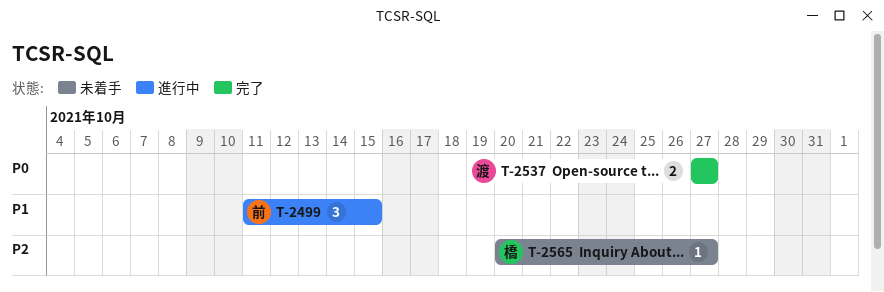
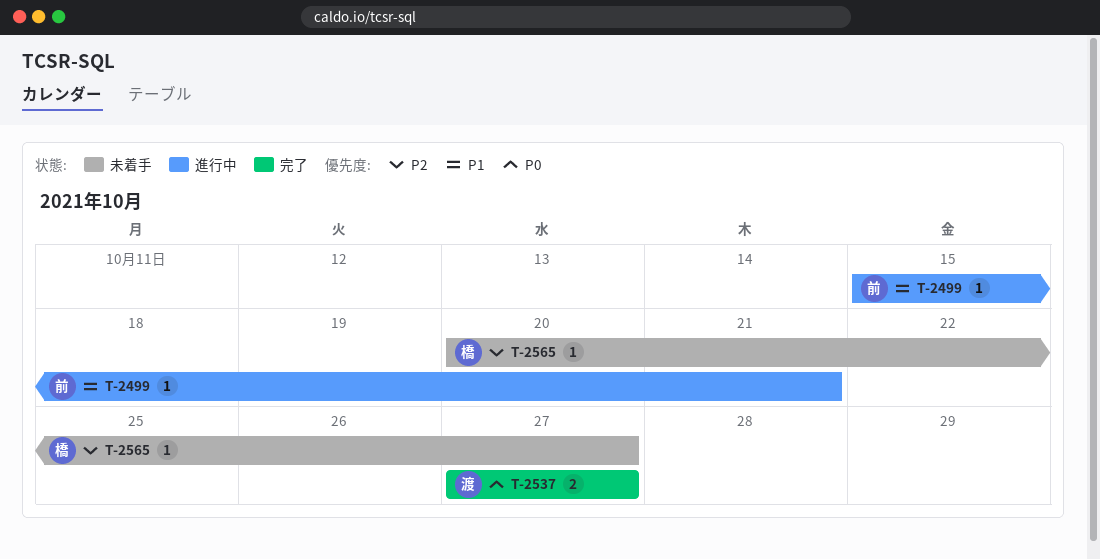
T-2499, estimate: 3 -> 1
T-2499, start: Oct 11 -> Oct 15
T-2499, due: Oct 15 -> Oct 21

